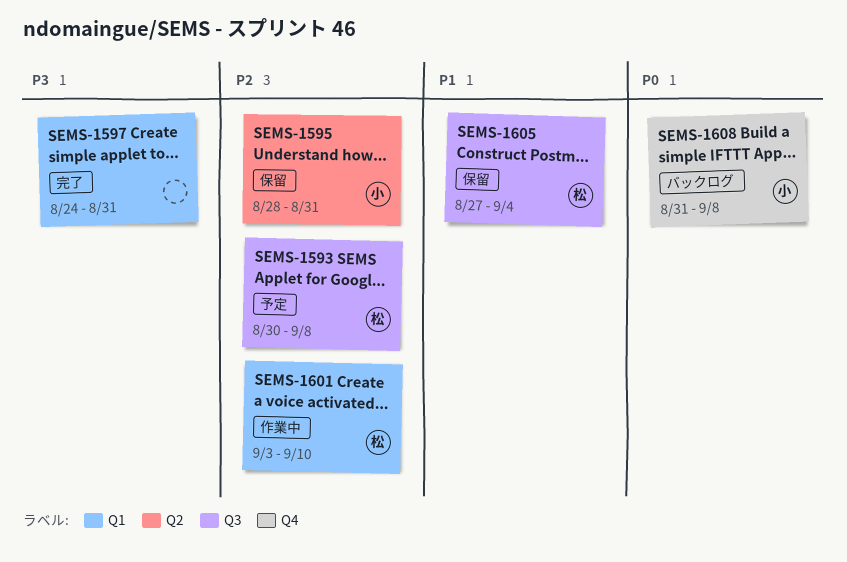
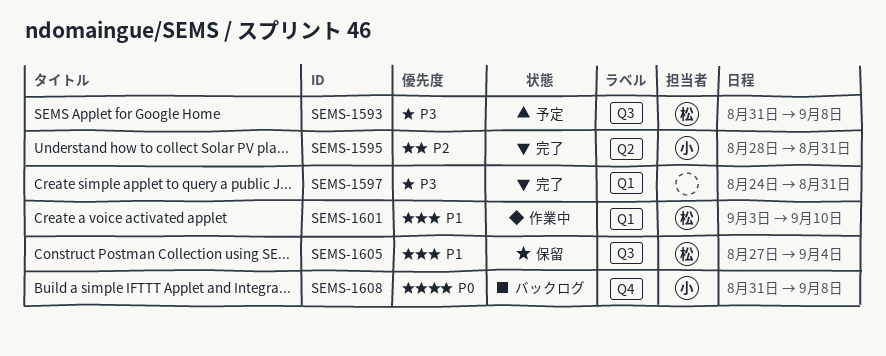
SEMS-1593, priority: P2 -> P3
SEMS-1593, start: Aug 30 -> Aug 31
SEMS-1595, status: 保留 -> 完了
SEMS-1601, priority: P2 -> P1

